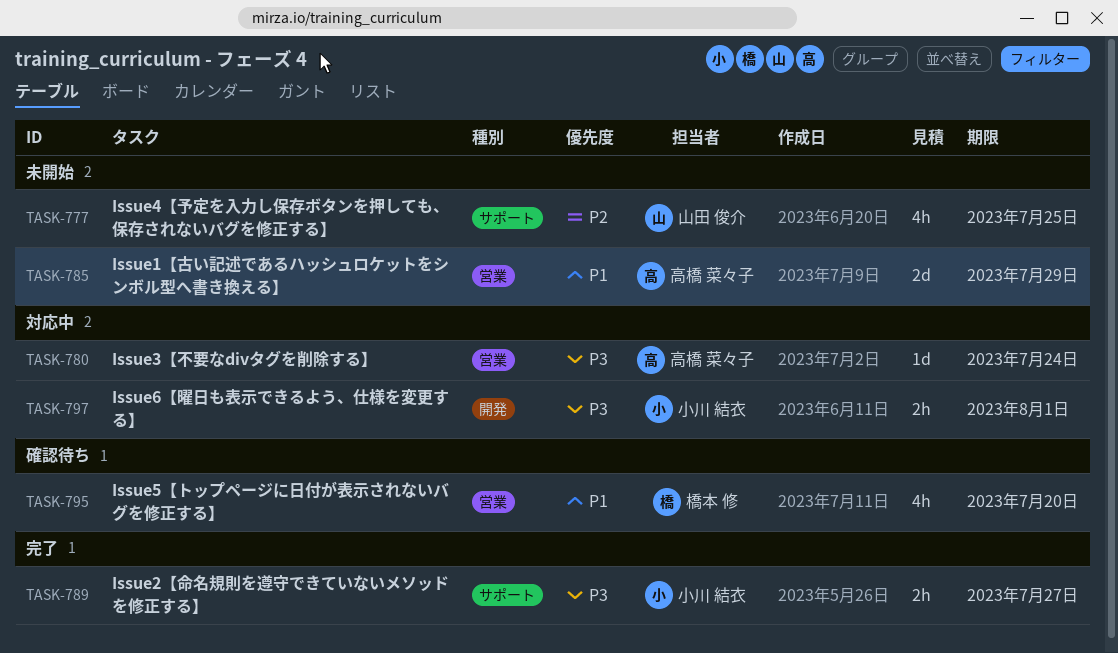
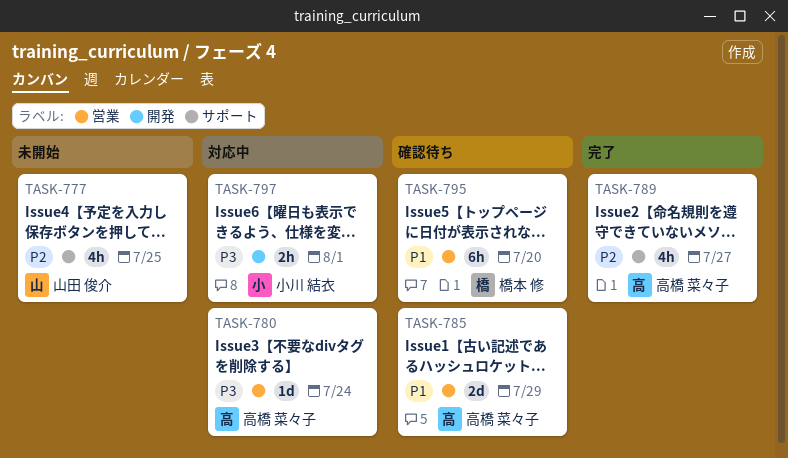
TASK-785, status: 未開始 -> 確認待ち
TASK-789, owner: 小川 結衣 -> 高橋 菜々子
TASK-789, priority: P3 -> P2
TASK-789, estimate: 2h -> 4h
TASK-795, estimate: 4h -> 6h

